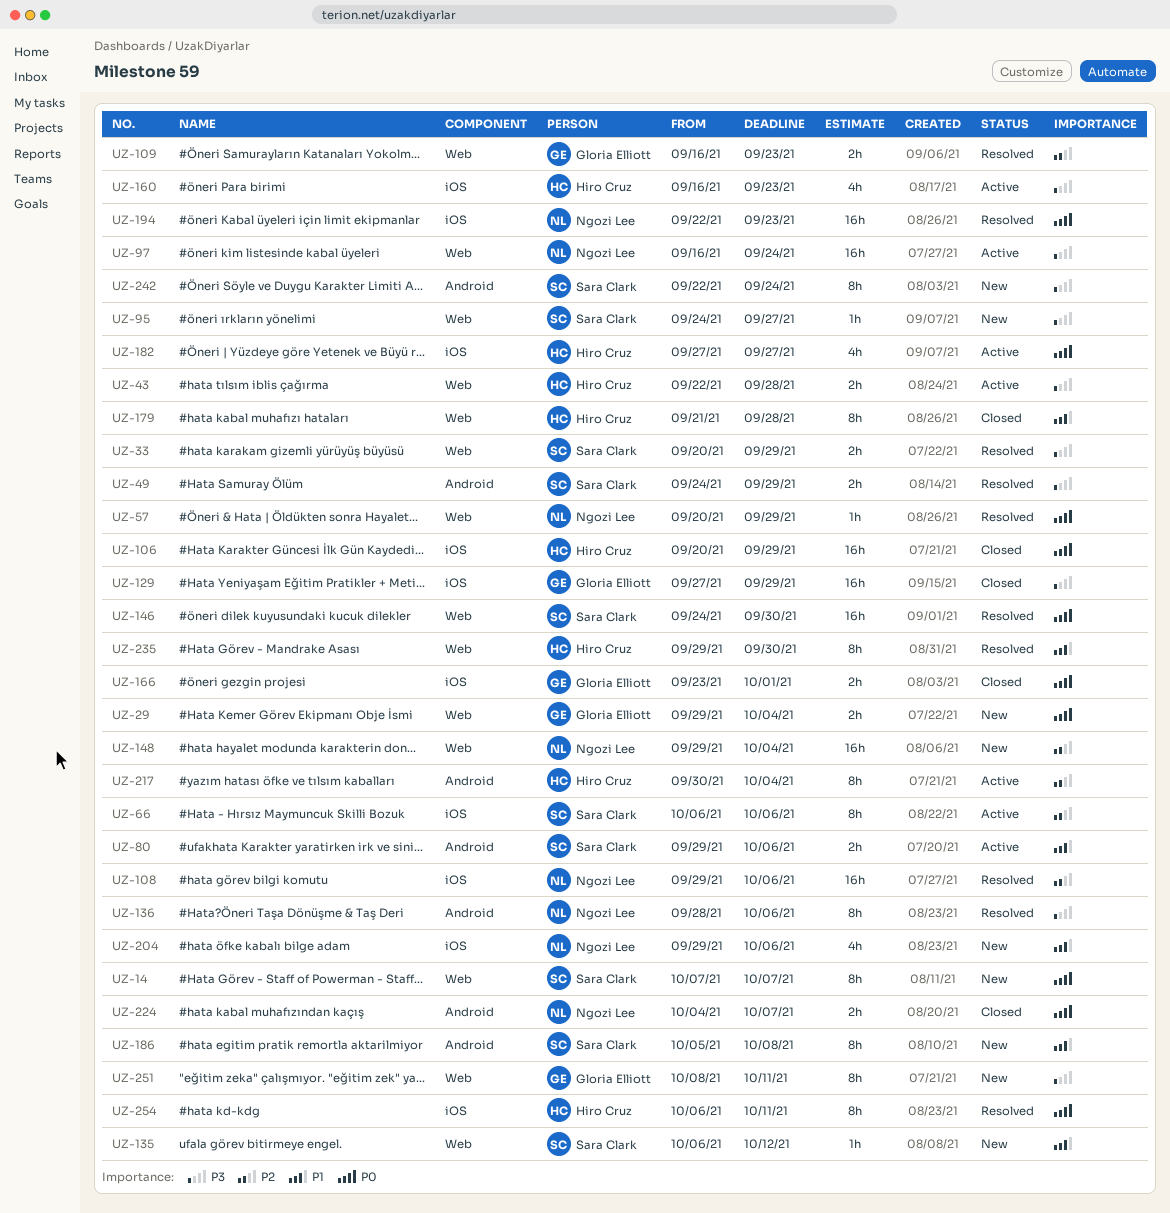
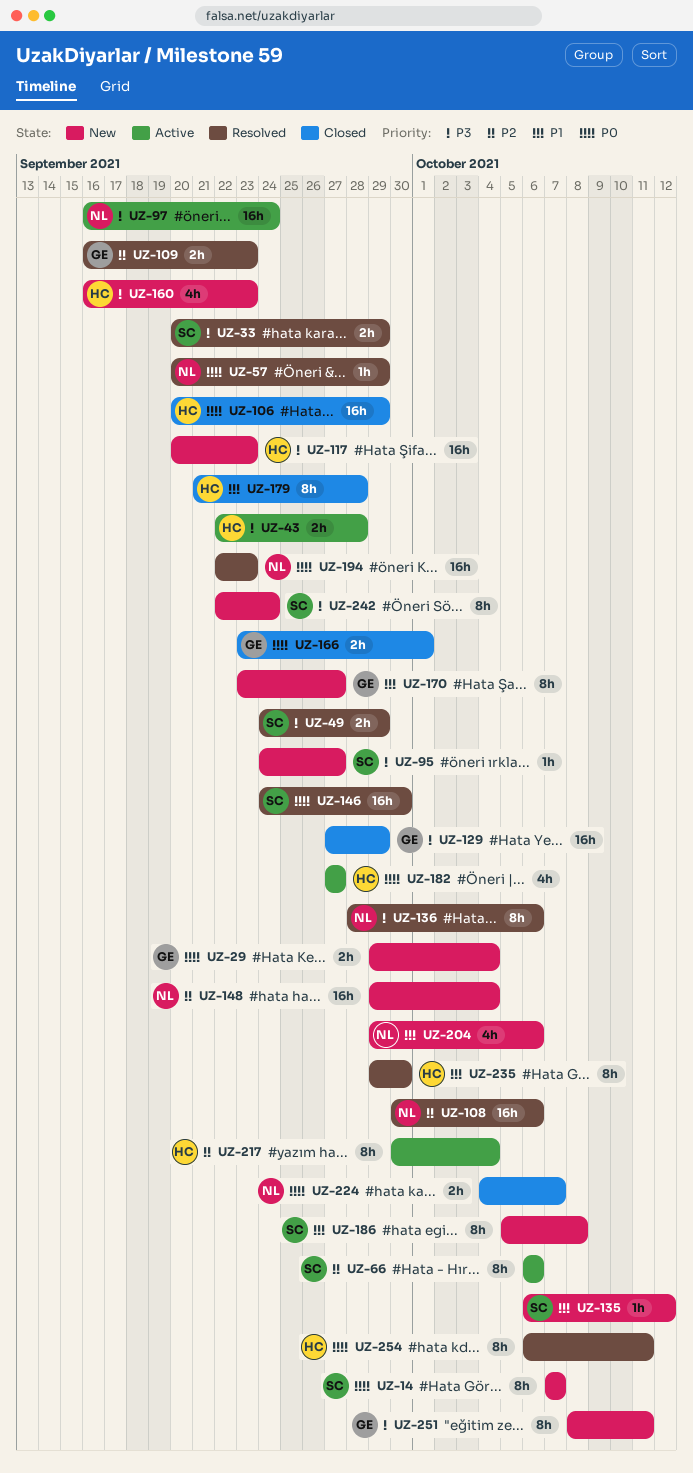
UZ-80: present -> none
UZ-108, start: Sep 29 -> Sep 30
UZ-117: none -> present
UZ-160, status: Active -> New
UZ-170: none -> present

